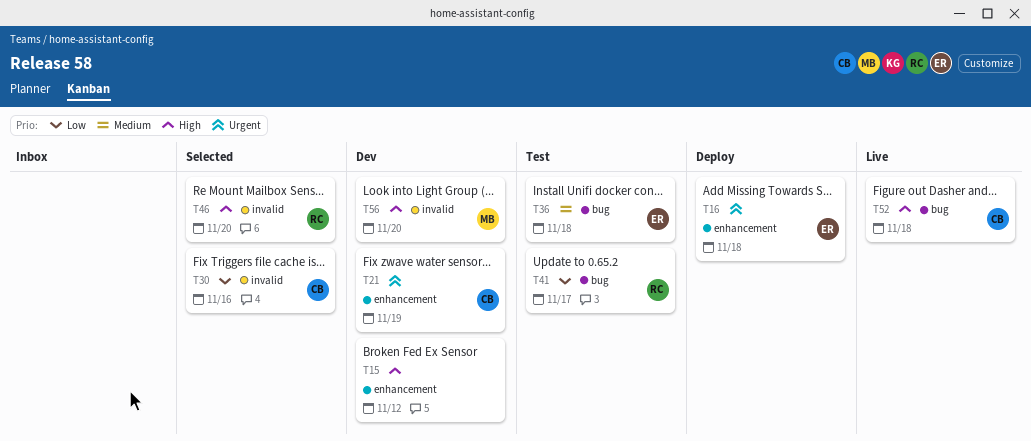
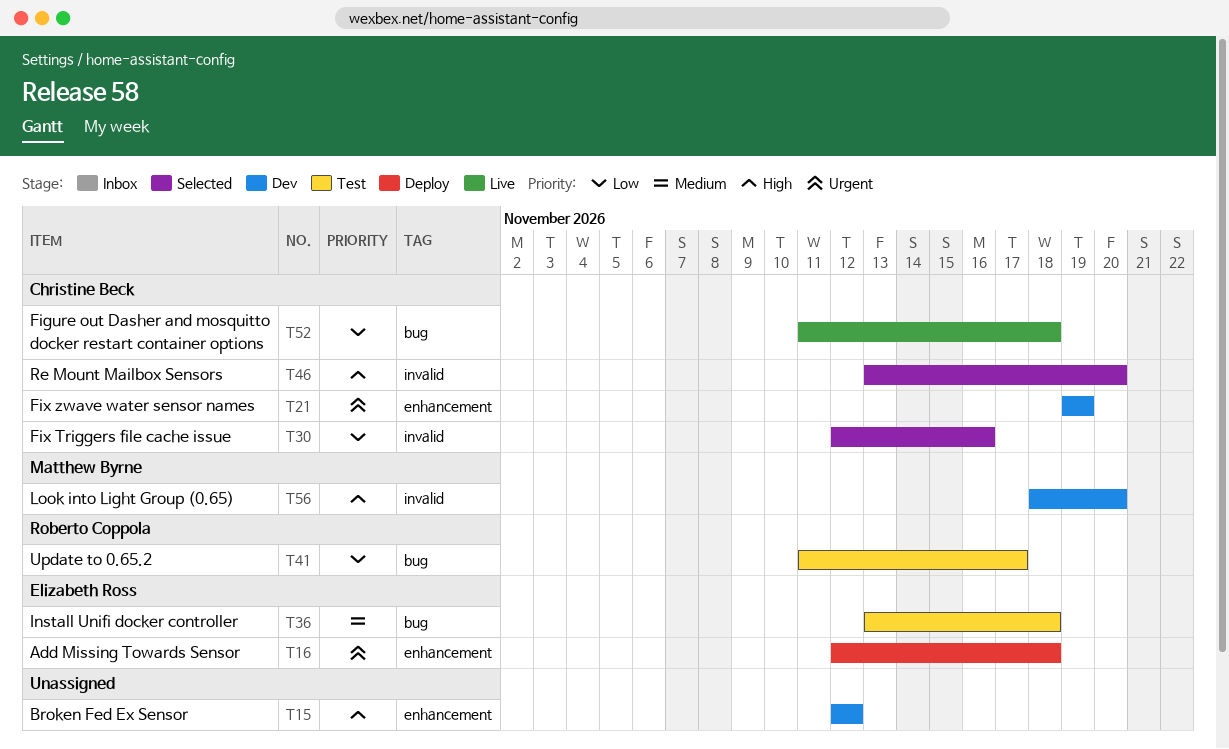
T46, owner: Roberto Coppola -> Christine Beck
T52, priority: High -> Low

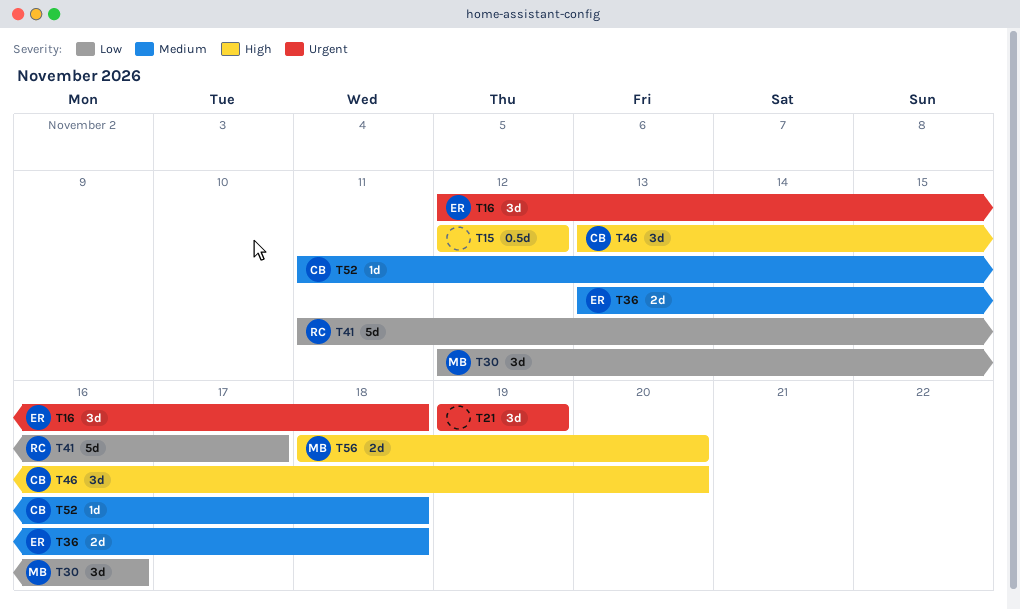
T21, owner: Christine Beck -> none
T30, owner: Christine Beck -> Matthew Byrne
T52, priority: Low -> Medium

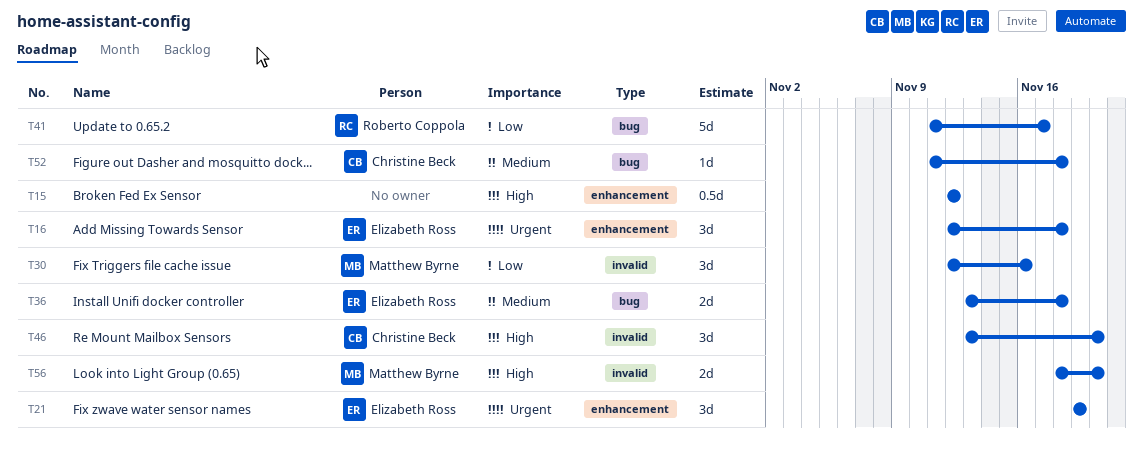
T21, owner: none -> Elizabeth Ross

